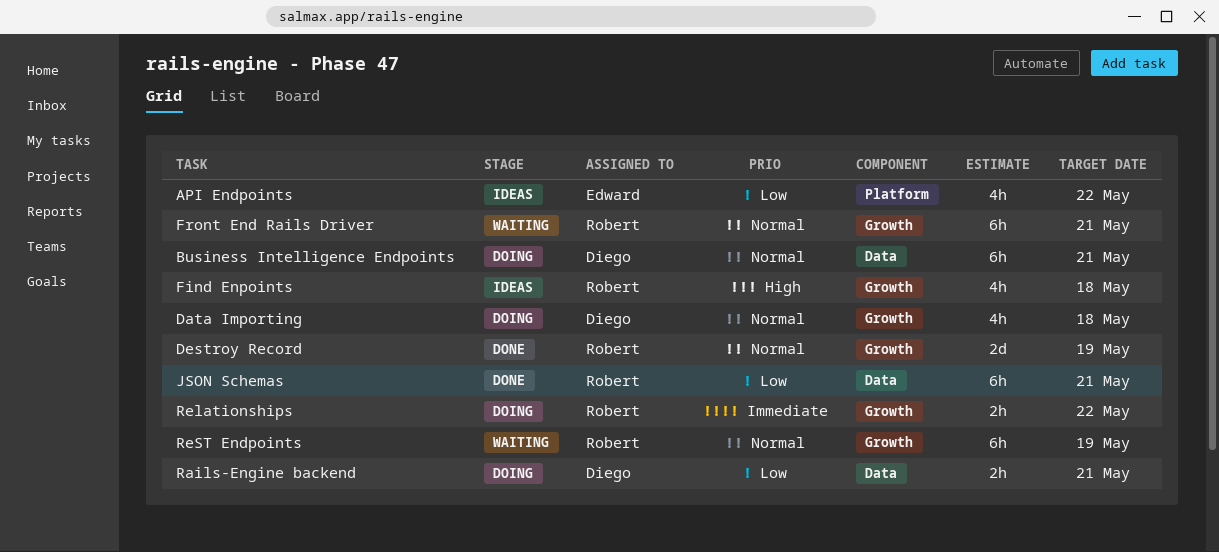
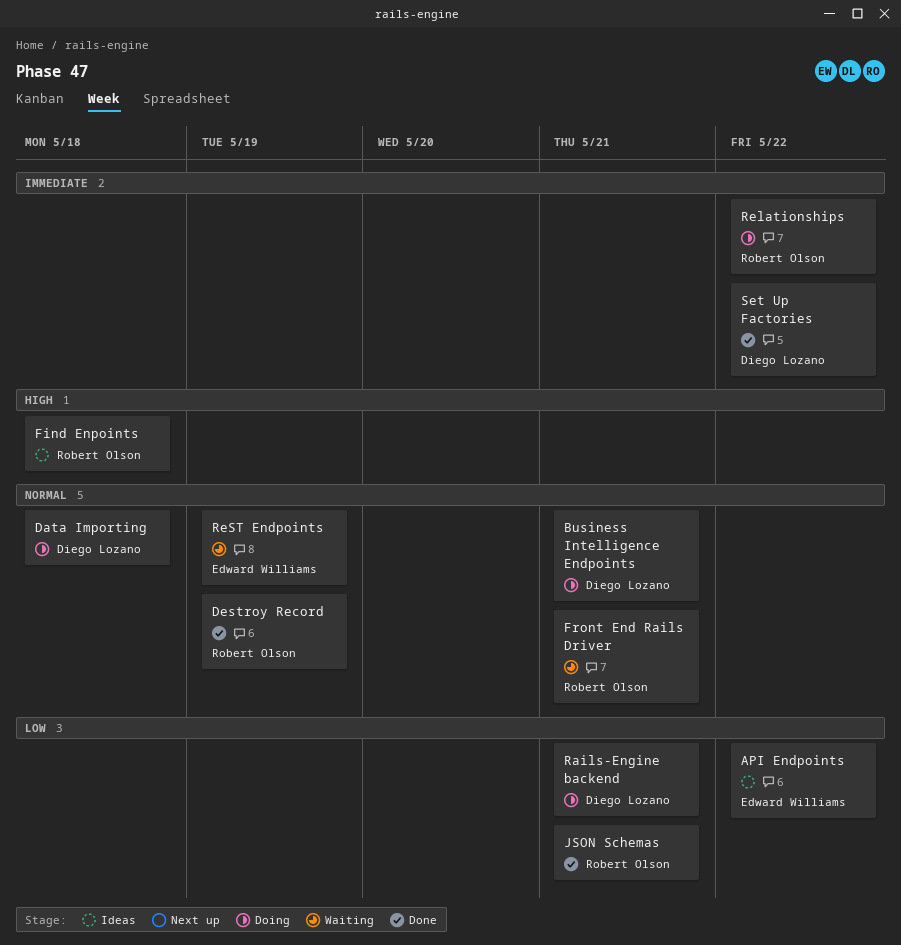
ReST Endpoints, owner: Robert Olson -> Edward Williams
Set Up Factories: none -> present

